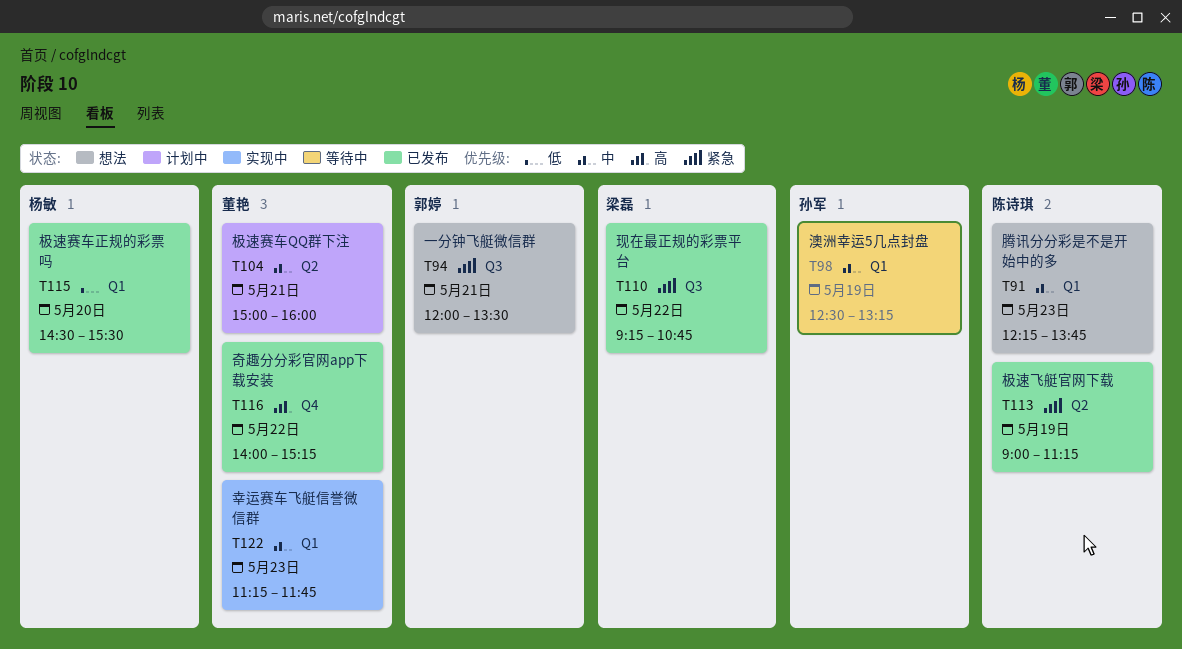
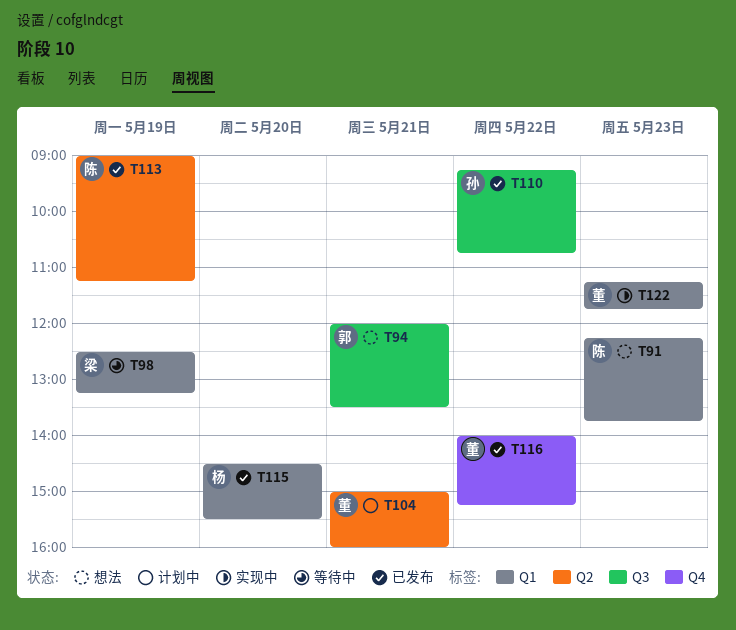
T98, owner: 孙军 -> 梁磊
T110, owner: 梁磊 -> 孙军

